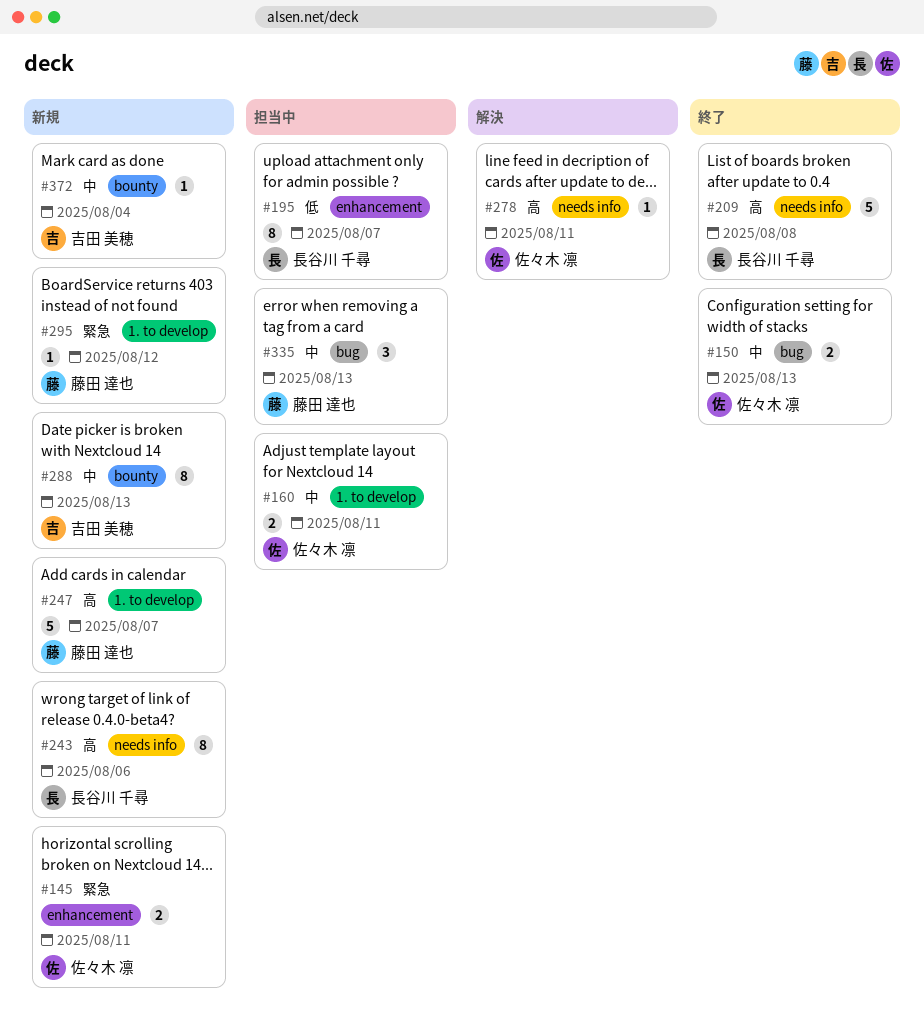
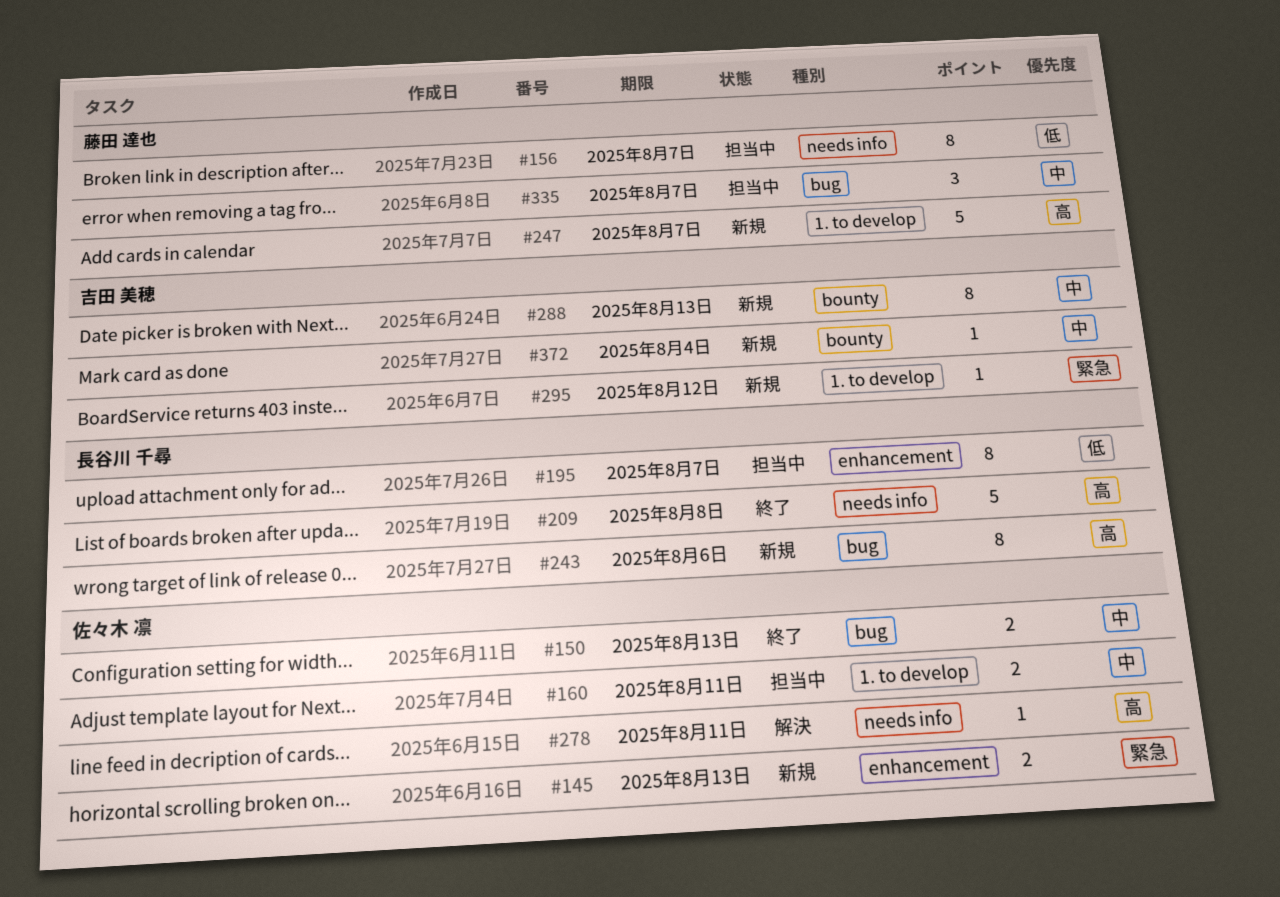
#145, due: Aug 11 -> Aug 13
#156: none -> present
#243, label: needs info -> bug
#295, owner: 藤田 達也 -> 吉田 美穂
#335, due: Aug 13 -> Aug 7

